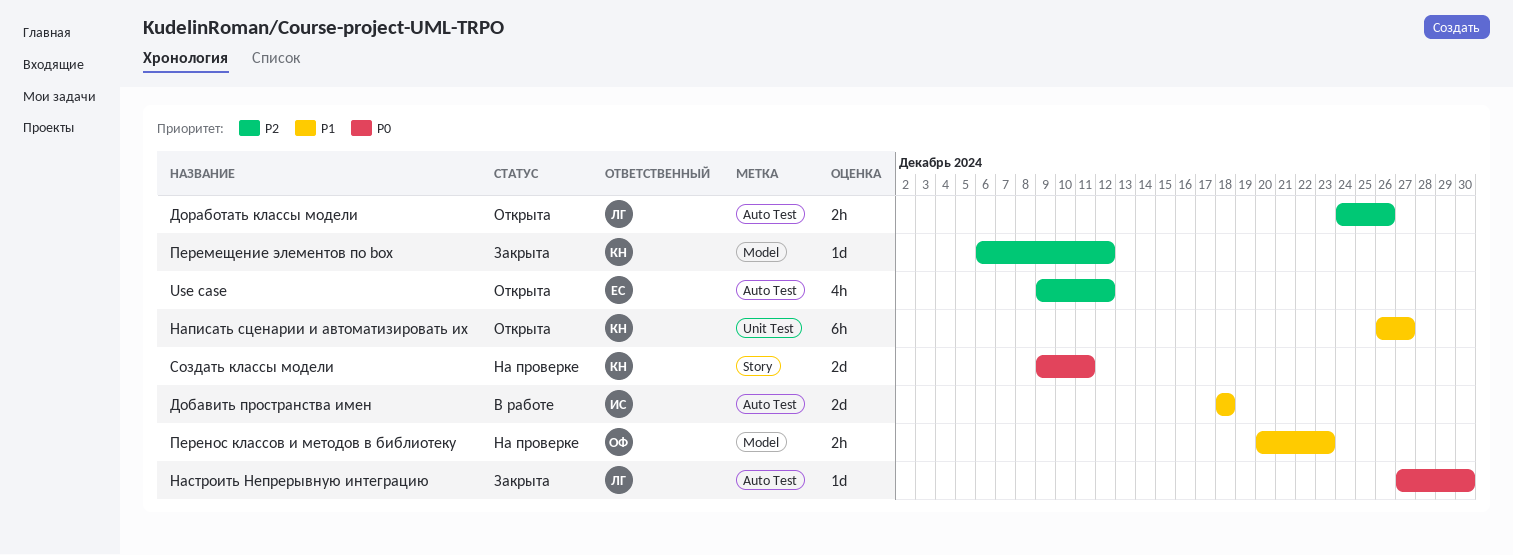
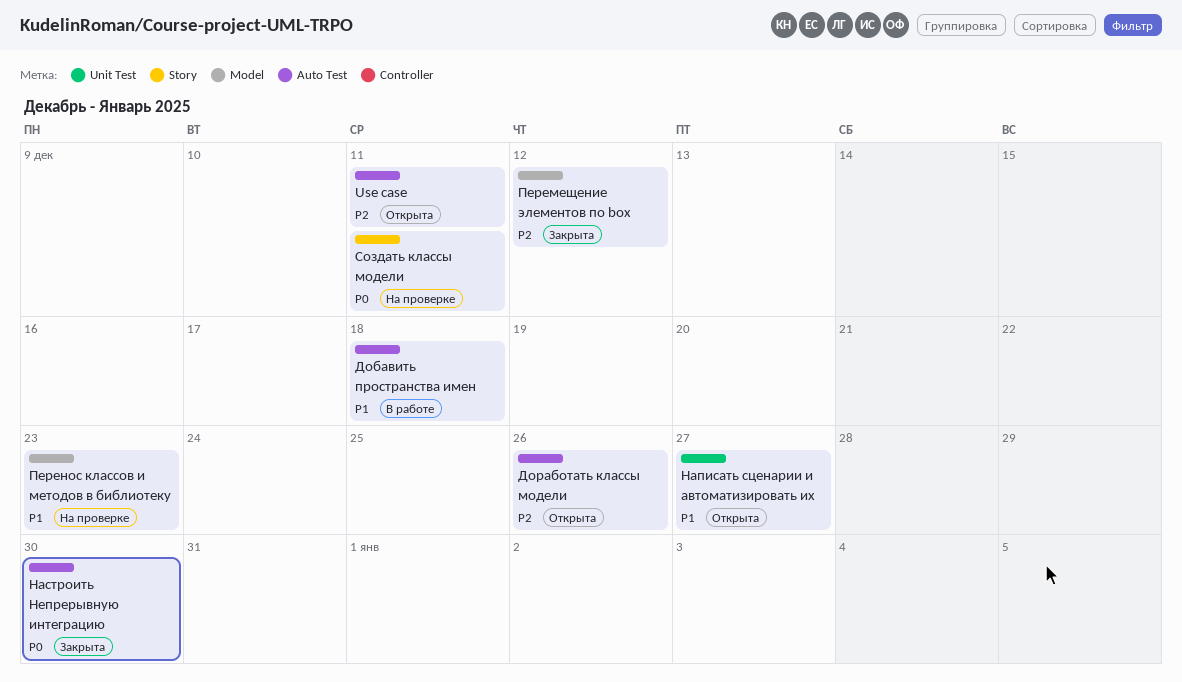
Use case, due: Dec 12 -> Dec 11

